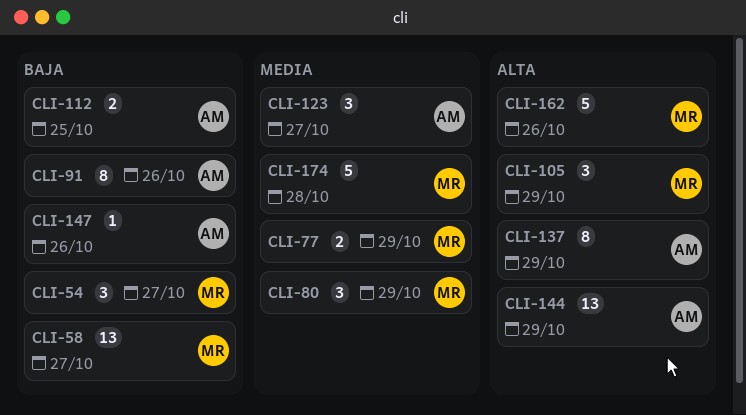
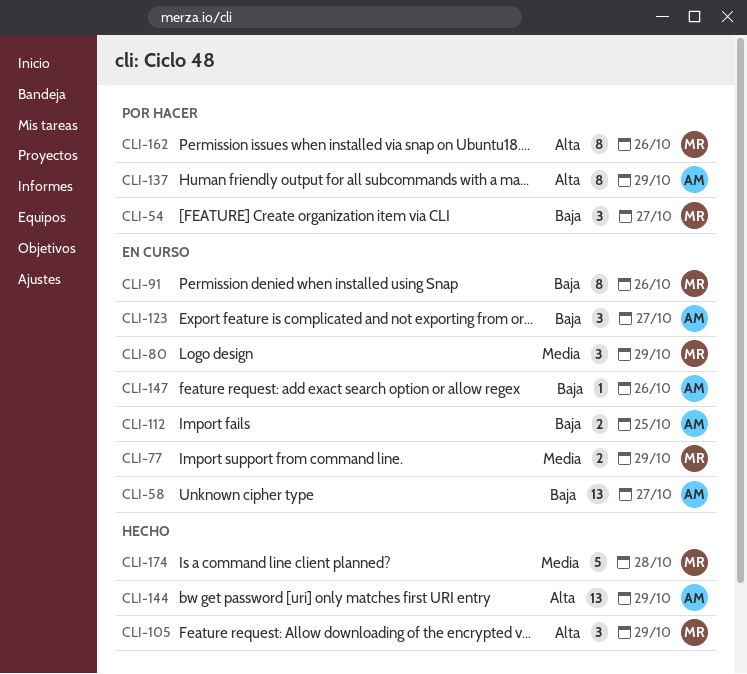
CLI-58, owner: MR -> AM
CLI-91, owner: AM -> MR
CLI-123, priority: Media -> Baja
CLI-162, estimate: 5 -> 8

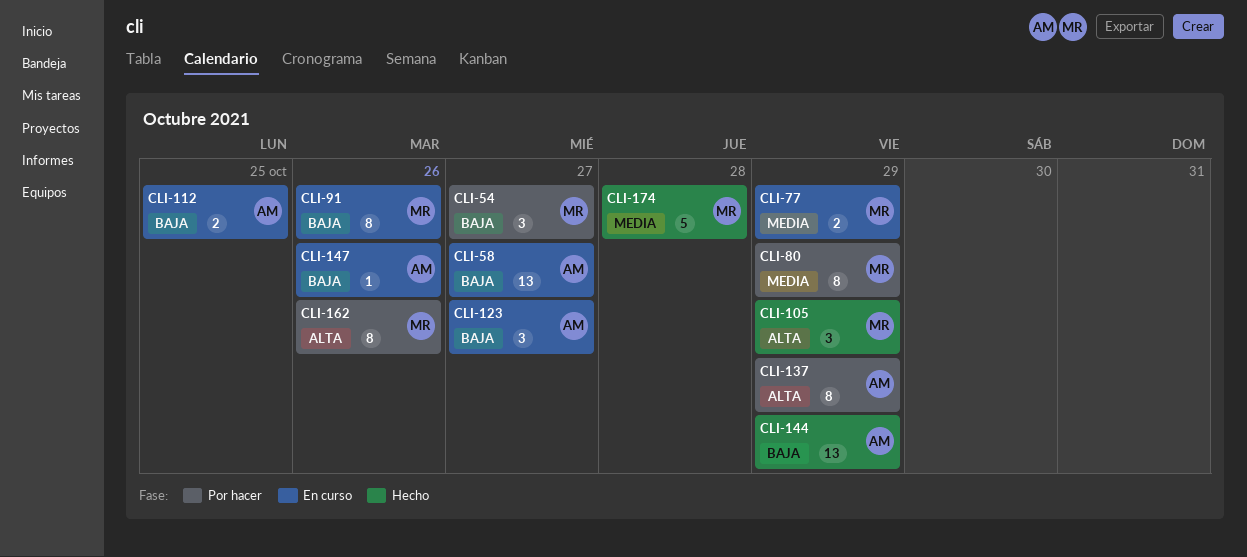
CLI-80, status: En curso -> Por hacer
CLI-80, estimate: 3 -> 8
CLI-144, priority: Alta -> Baja

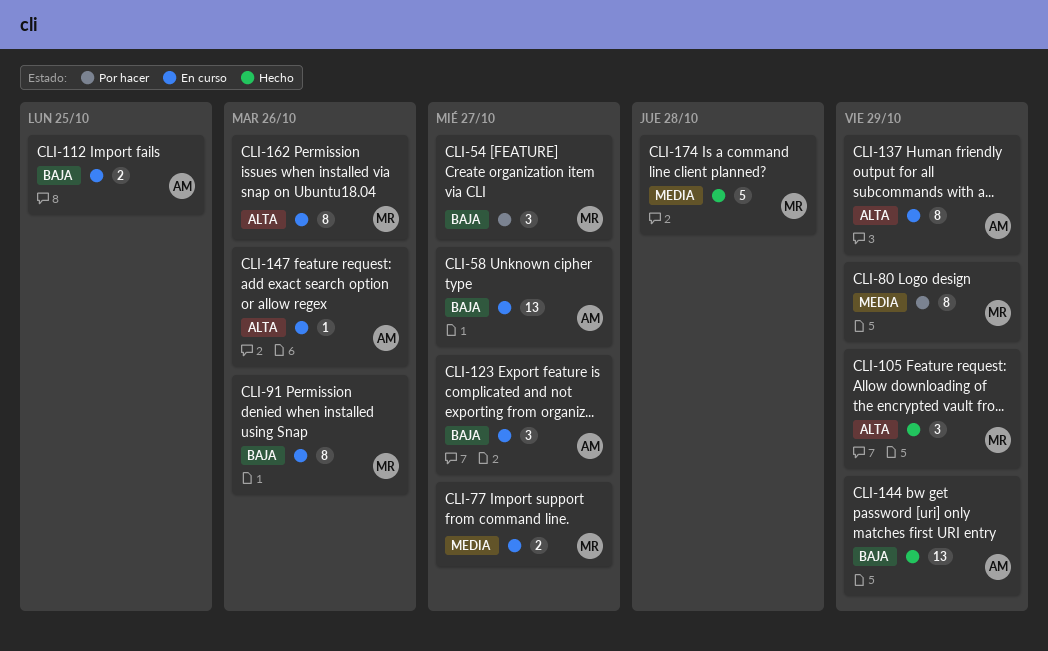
CLI-77, due: Oct 29 -> Oct 27
CLI-137, status: Por hacer -> En curso
CLI-147, priority: Baja -> Alta
CLI-162, status: Por hacer -> En curso

